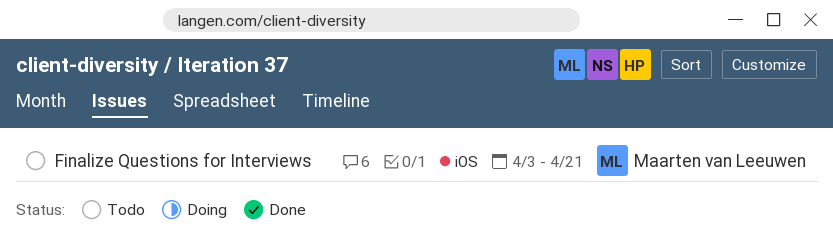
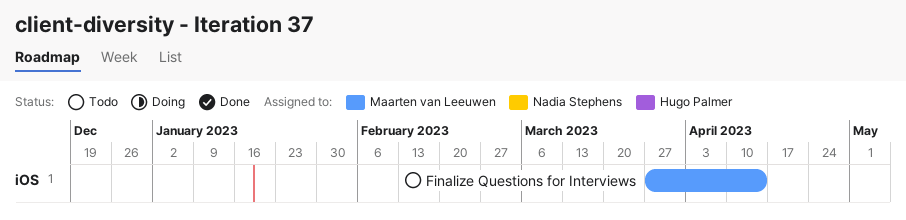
Finalize Questions for Interviews, start: Apr 3 -> Mar 27
Finalize Questions for Interviews, due: Apr 21 -> Apr 14

